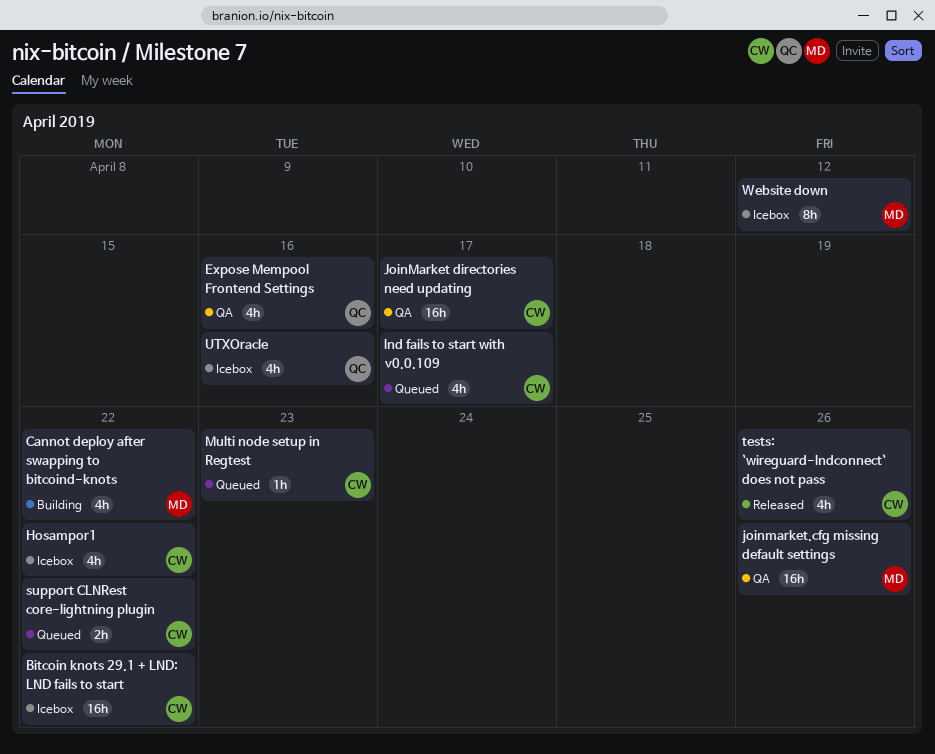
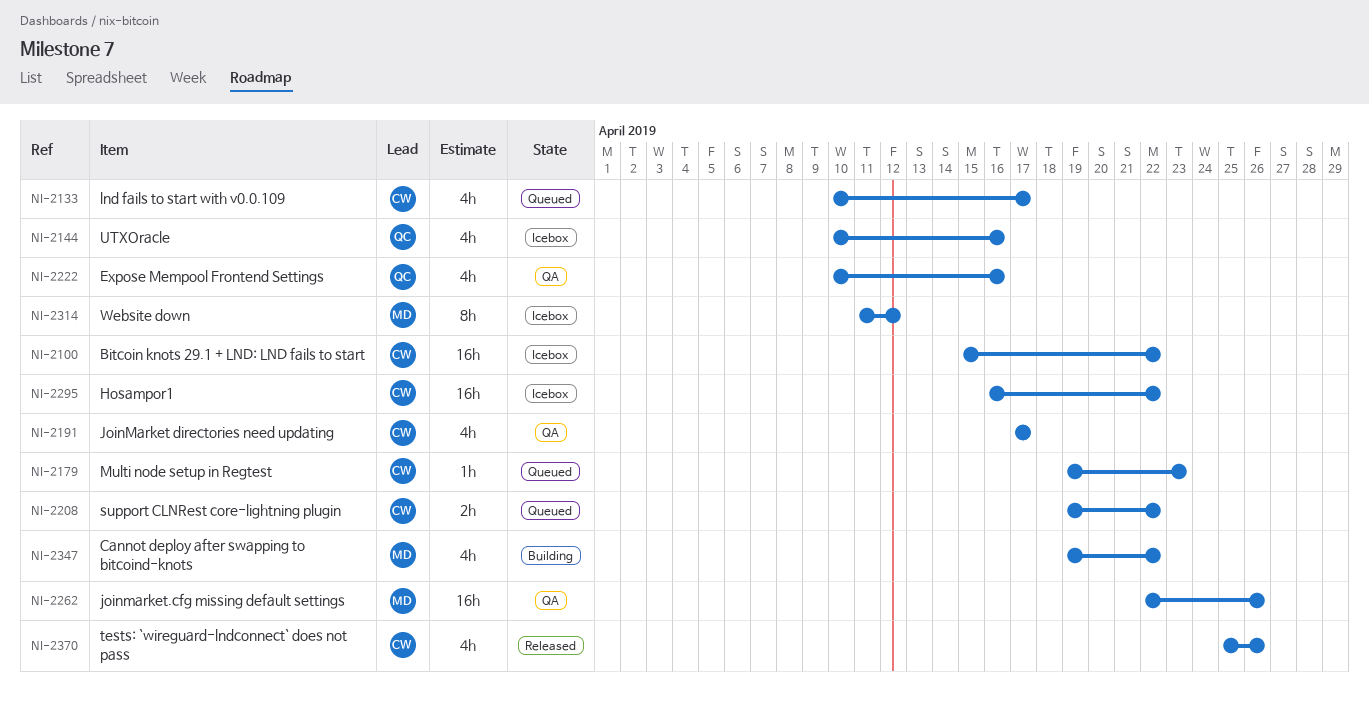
Hosampor1, estimate: 4h -> 16h
JoinMarket directories need updating, estimate: 16h -> 4h

